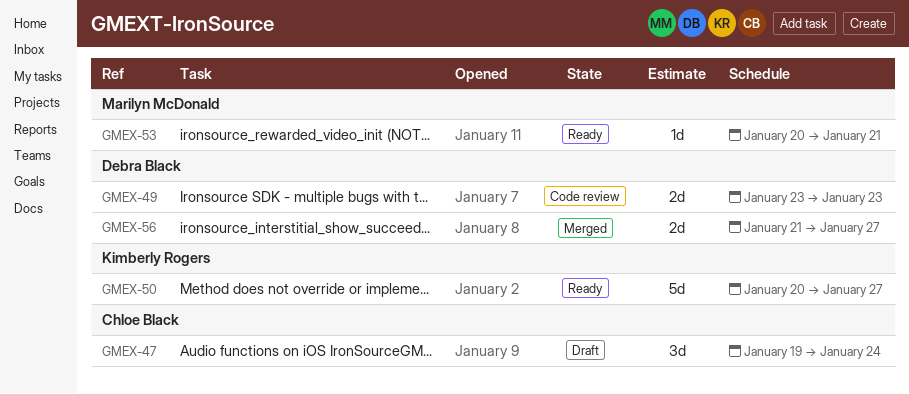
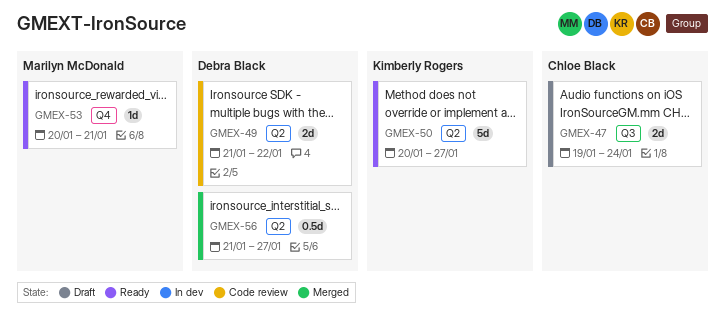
GMEX-47, estimate: 3d -> 2d
GMEX-49, start: Jan 23 -> Jan 21
GMEX-49, due: Jan 23 -> Jan 22
GMEX-56, estimate: 2d -> 0.5d

